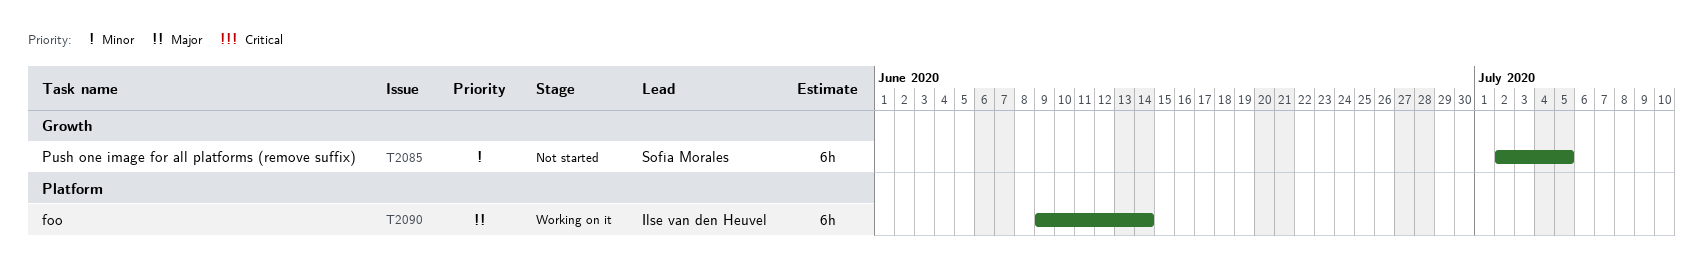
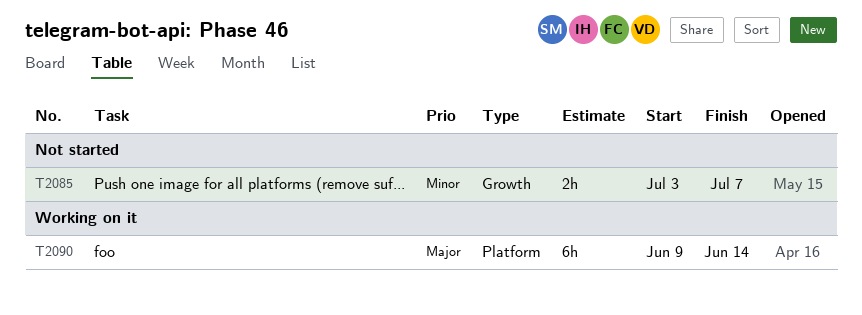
T2085, estimate: 6h -> 2h
T2085, start: Jul 2 -> Jul 3
T2085, due: Jul 5 -> Jul 7

